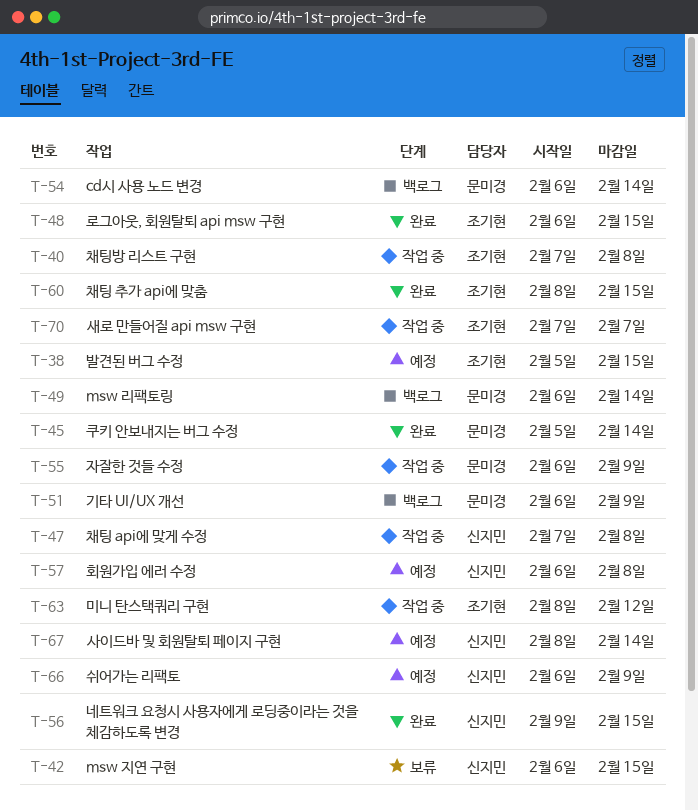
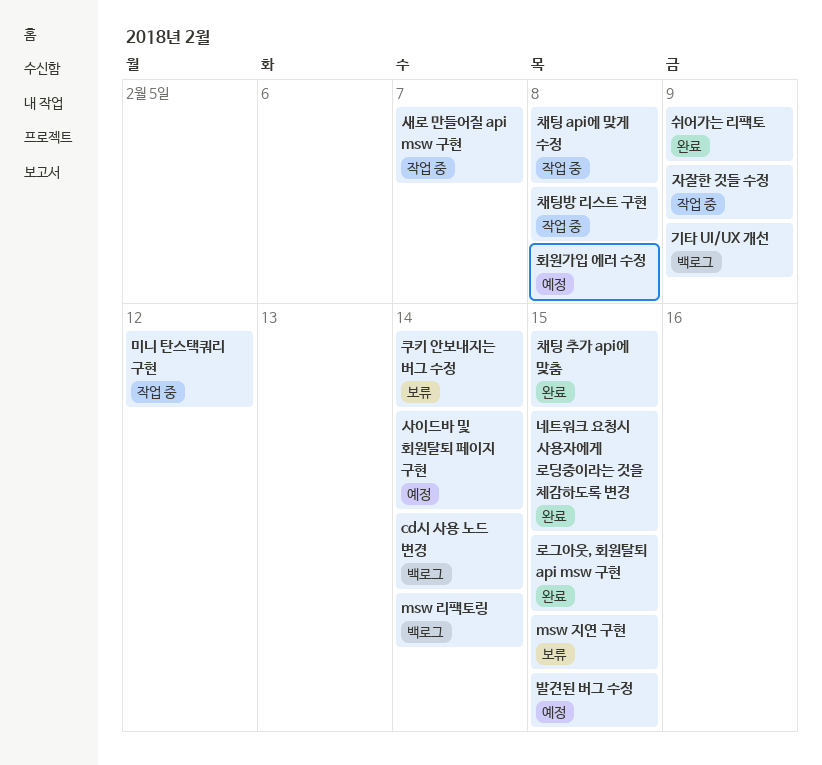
쉬어가는 리팩토, status: 예정 -> 완료
쿠키 안보내지는 버그 수정, status: 완료 -> 보류

